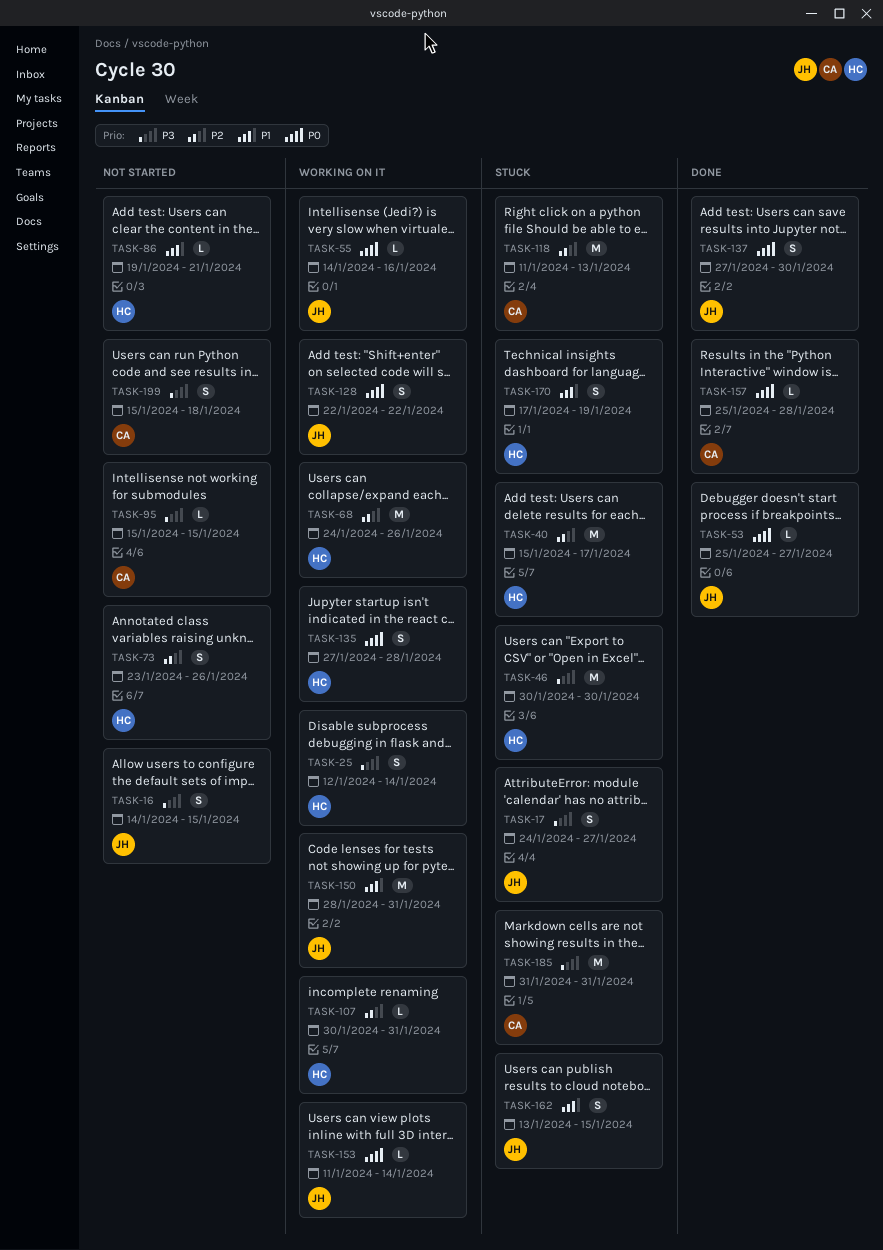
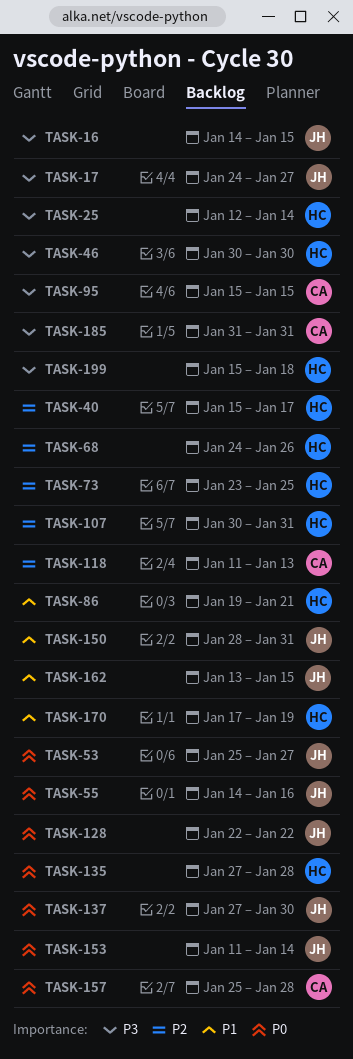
TASK-73, due: Jan 26 -> Jan 25
TASK-199, owner: CA -> HC

